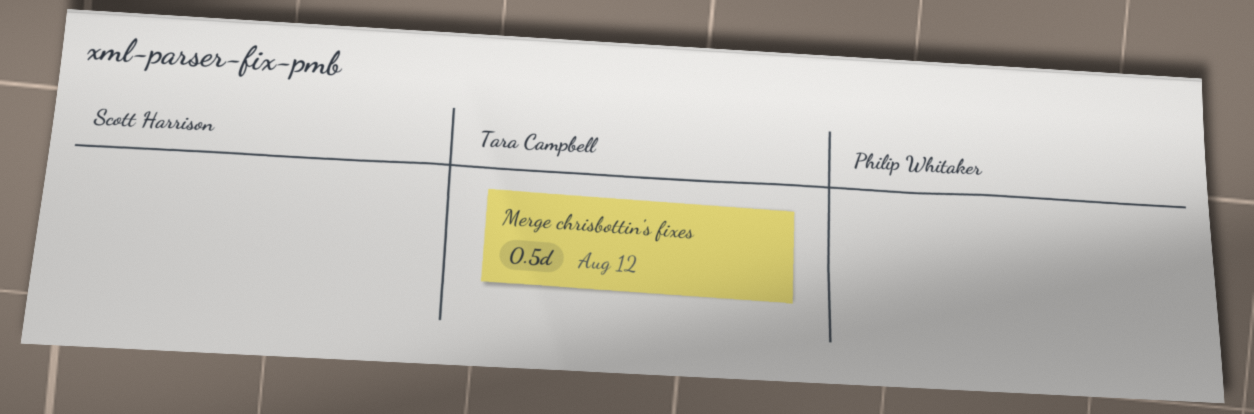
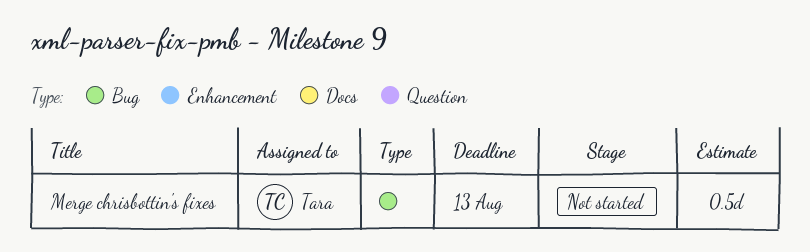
Merge chrisbottin's fixes, due: Aug 12 -> Aug 13

